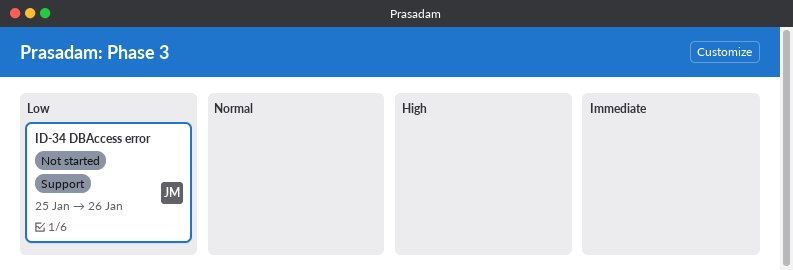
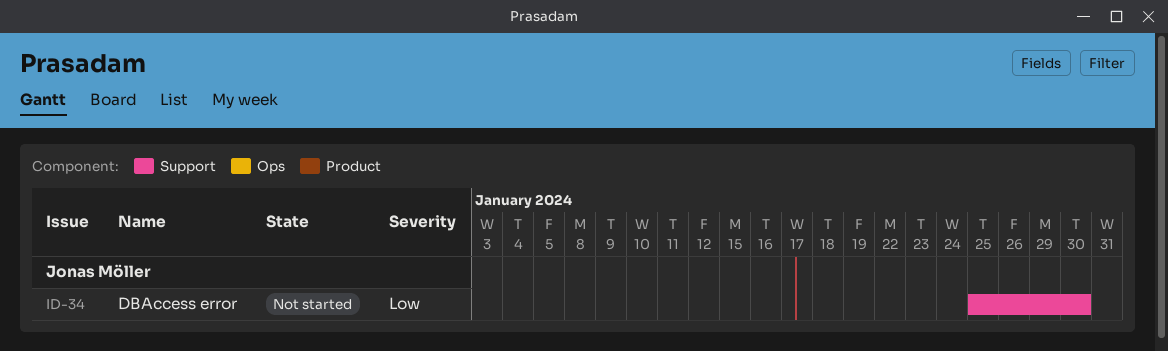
ID-34, due: Jan 26 -> Jan 30

